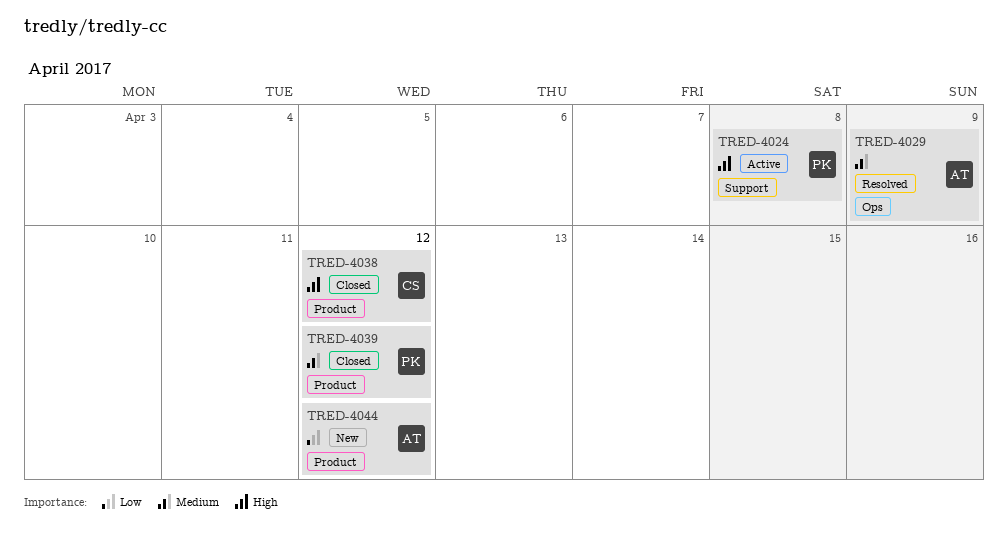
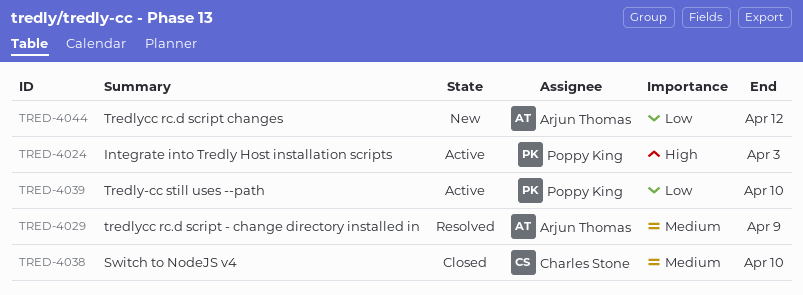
TRED-4024, due: Apr 8 -> Apr 3
TRED-4038, priority: High -> Medium
TRED-4038, due: Apr 12 -> Apr 10
TRED-4039, status: Closed -> Active
TRED-4039, priority: Medium -> Low
TRED-4039, due: Apr 12 -> Apr 10

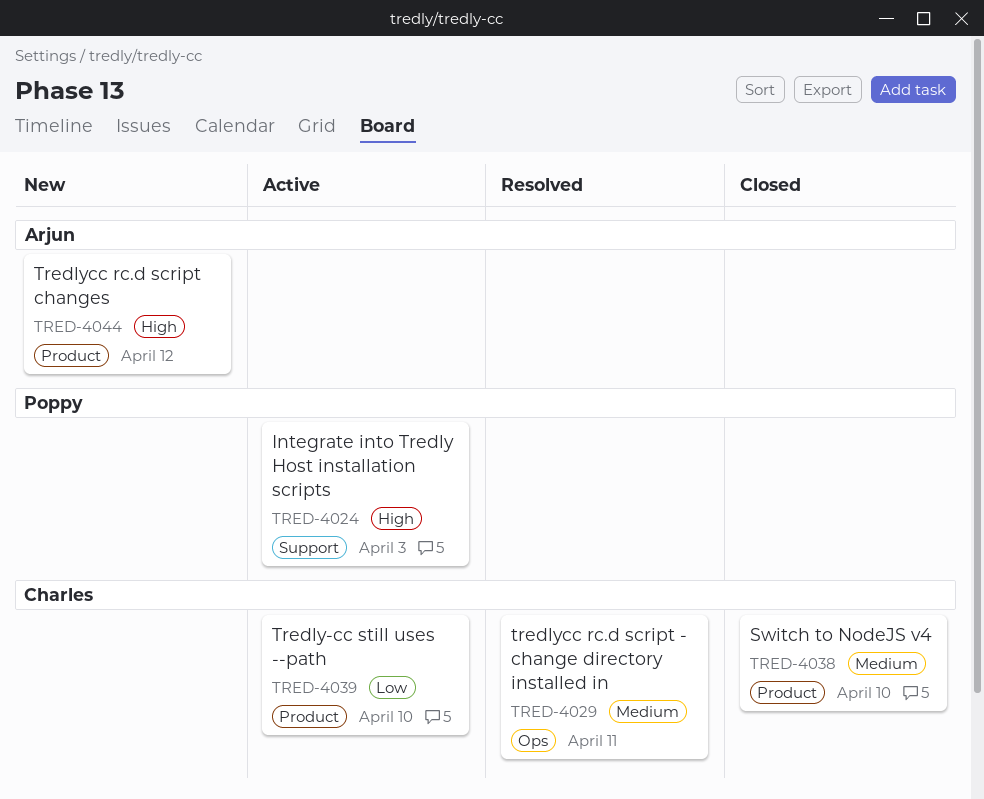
TRED-4029, owner: Arjun Thomas -> Charles Stone
TRED-4029, due: Apr 9 -> Apr 11
TRED-4039, owner: Poppy King -> Charles Stone
TRED-4044, priority: Low -> High

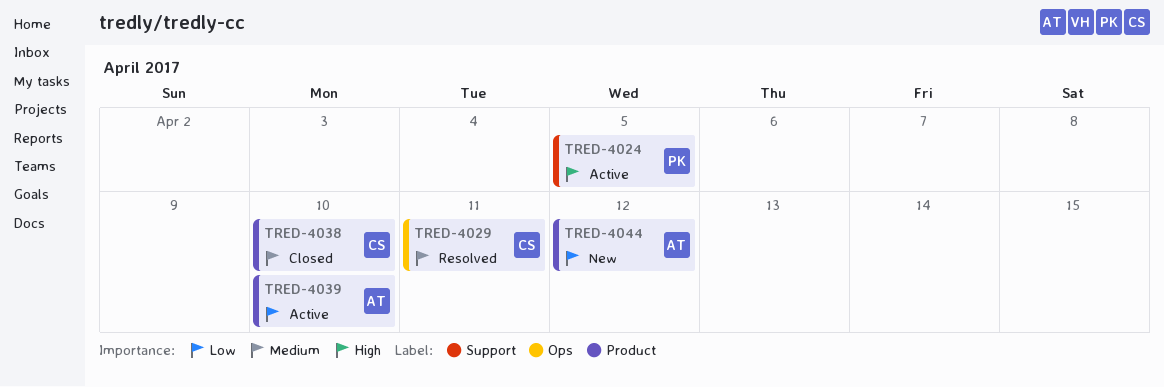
TRED-4024, due: Apr 3 -> Apr 5
TRED-4039, owner: Charles -> Arjun
TRED-4044, priority: High -> Low

